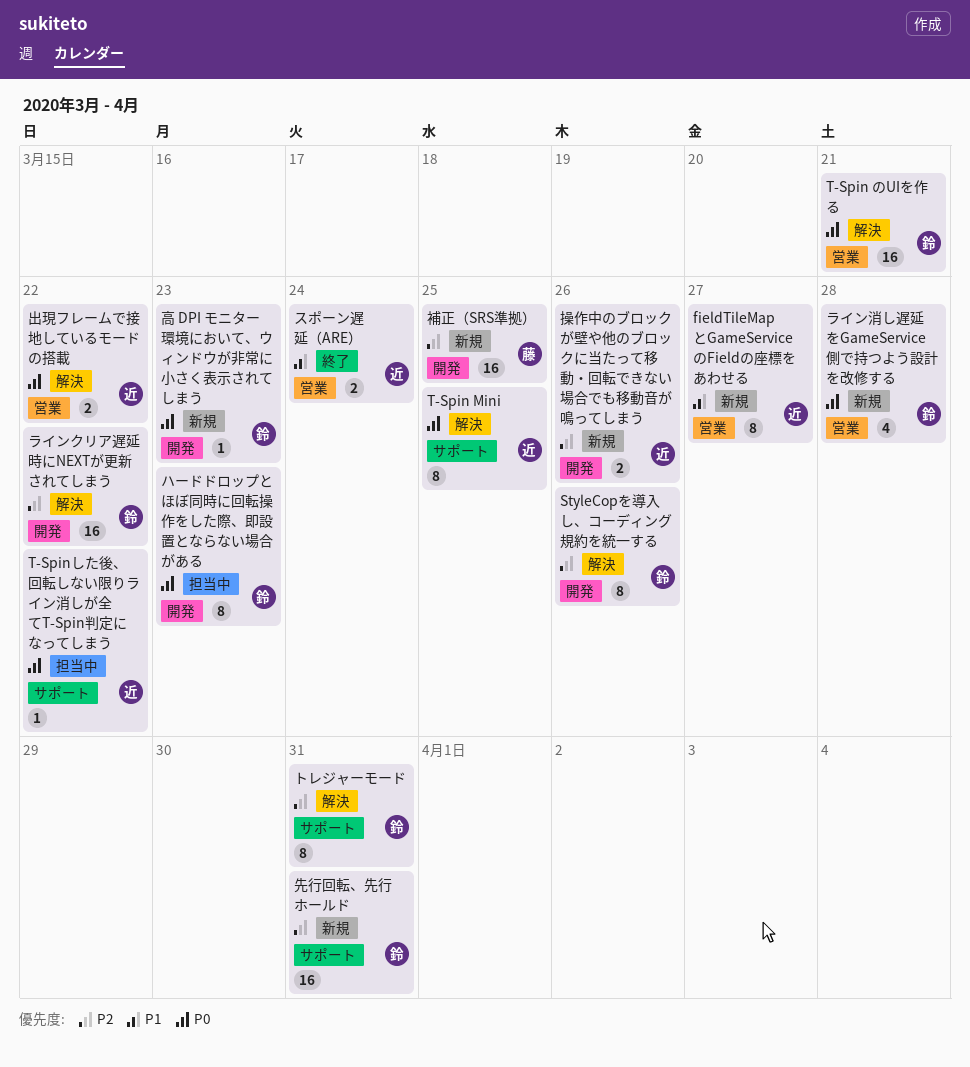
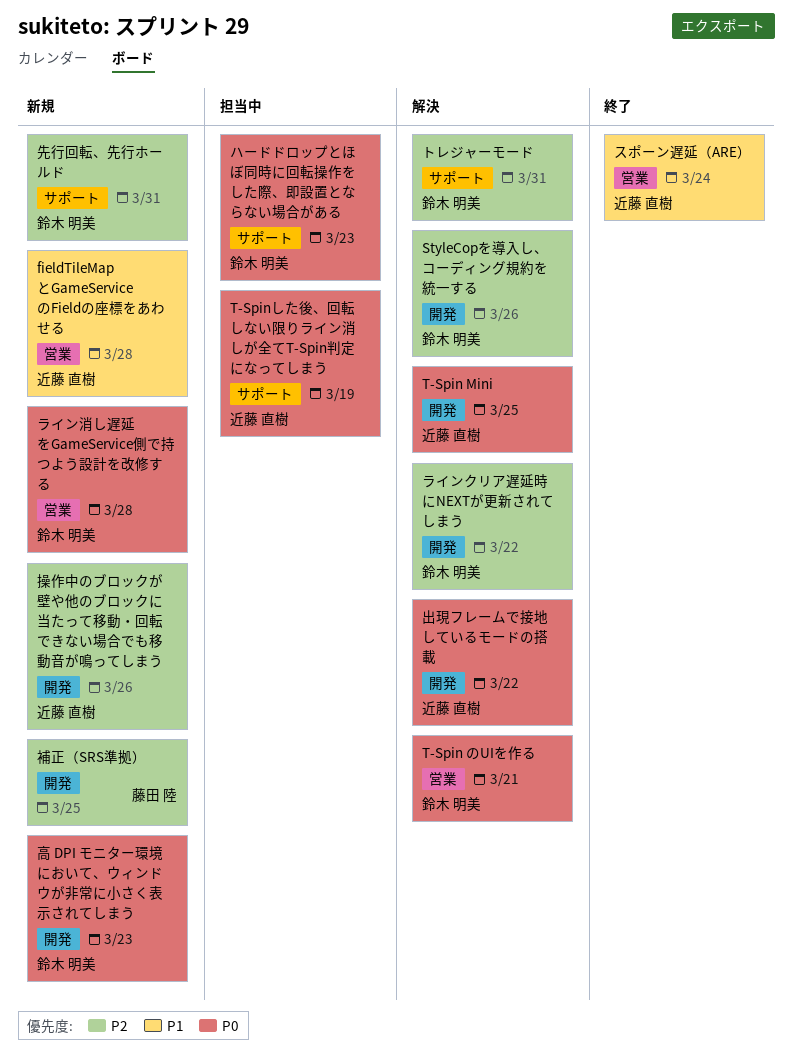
fieldTileMapとGameServiceのFieldの座標をあわせる, due: Mar 27 -> Mar 28
T-Spin Mini, label: サポート -> 開発
T-Spinした後、回転しない限りライン消しが全てT-Spin判定になってしまう, due: Mar 22 -> Mar 19
ハードドロップとほぼ同時に回転操作をした際、即設置とならない場合がある, label: 開発 -> サポート
出現フレームで接地しているモードの搭載, label: 営業 -> 開発

